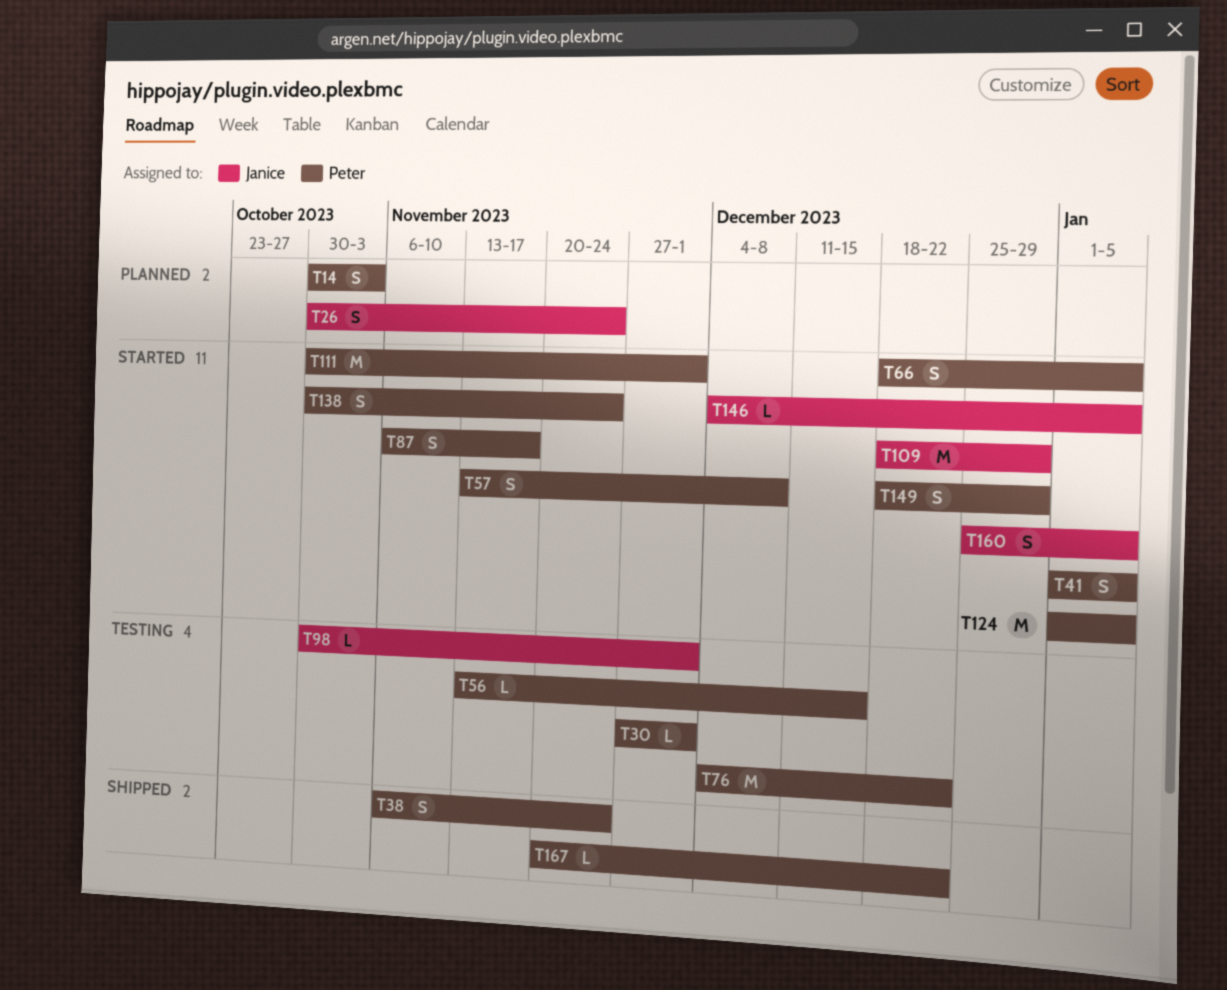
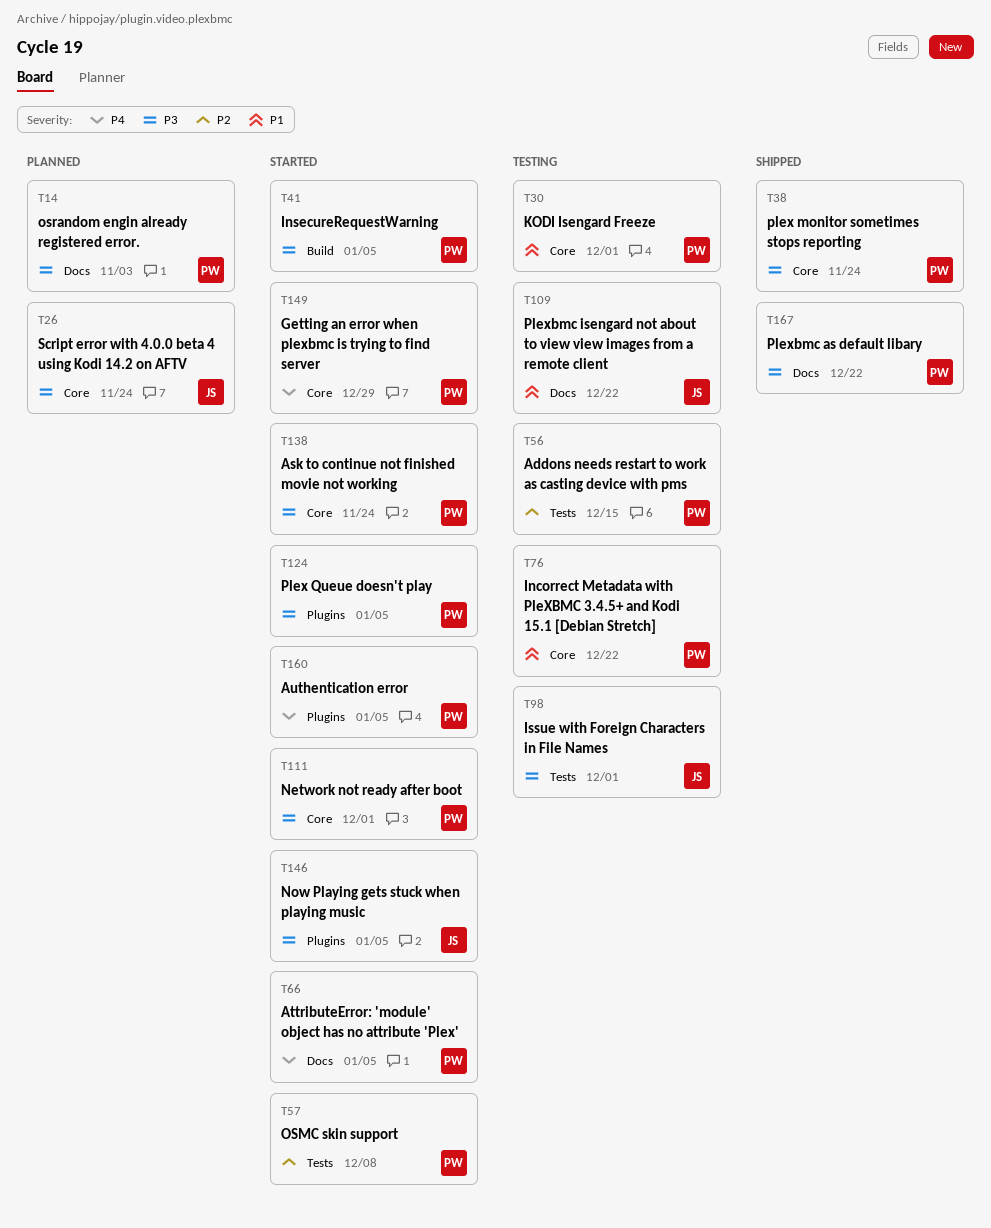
T87: present -> none
T109, status: Started -> Testing
T109, due: Dec 29 -> Dec 22
T160, owner: Janice -> Peter

